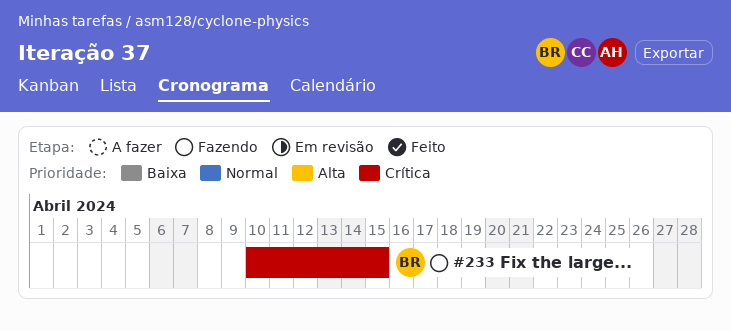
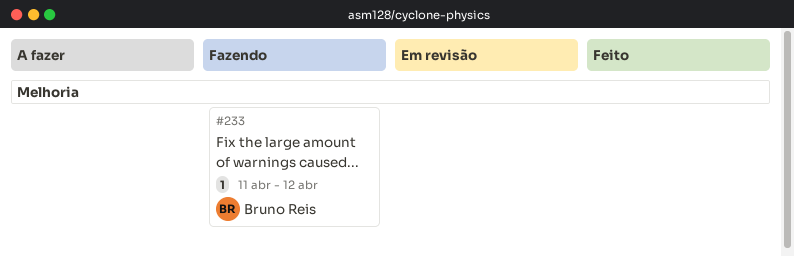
#233, start: Apr 10 -> Apr 11
#233, due: Apr 15 -> Apr 12

